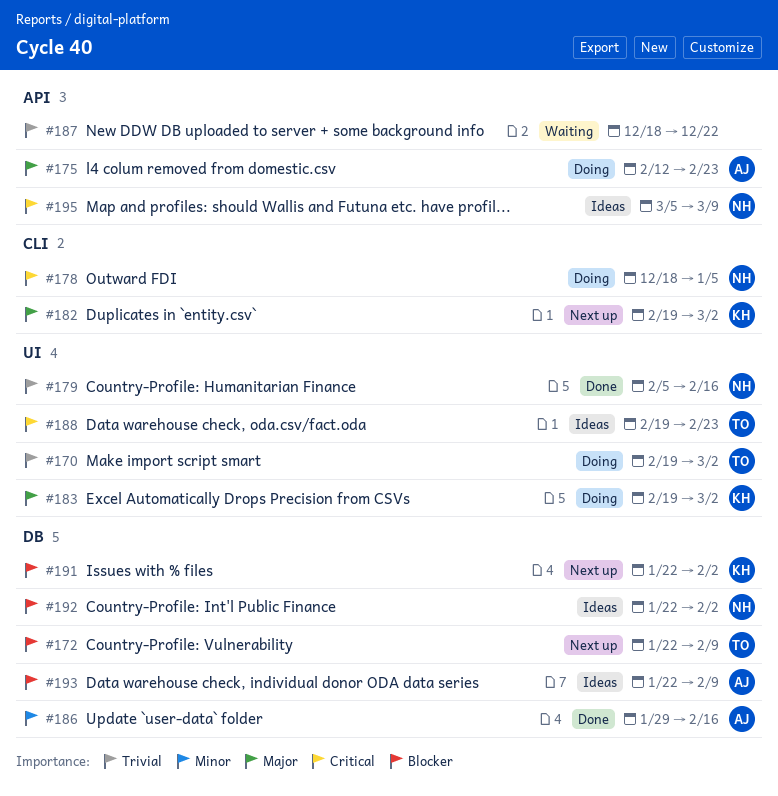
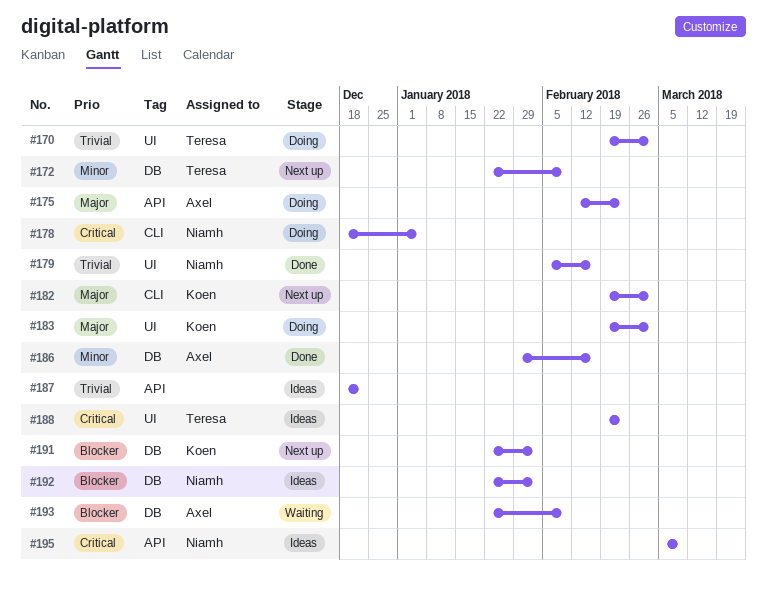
#172, priority: Blocker -> Minor
#187, status: Waiting -> Ideas
#193, status: Ideas -> Waiting

